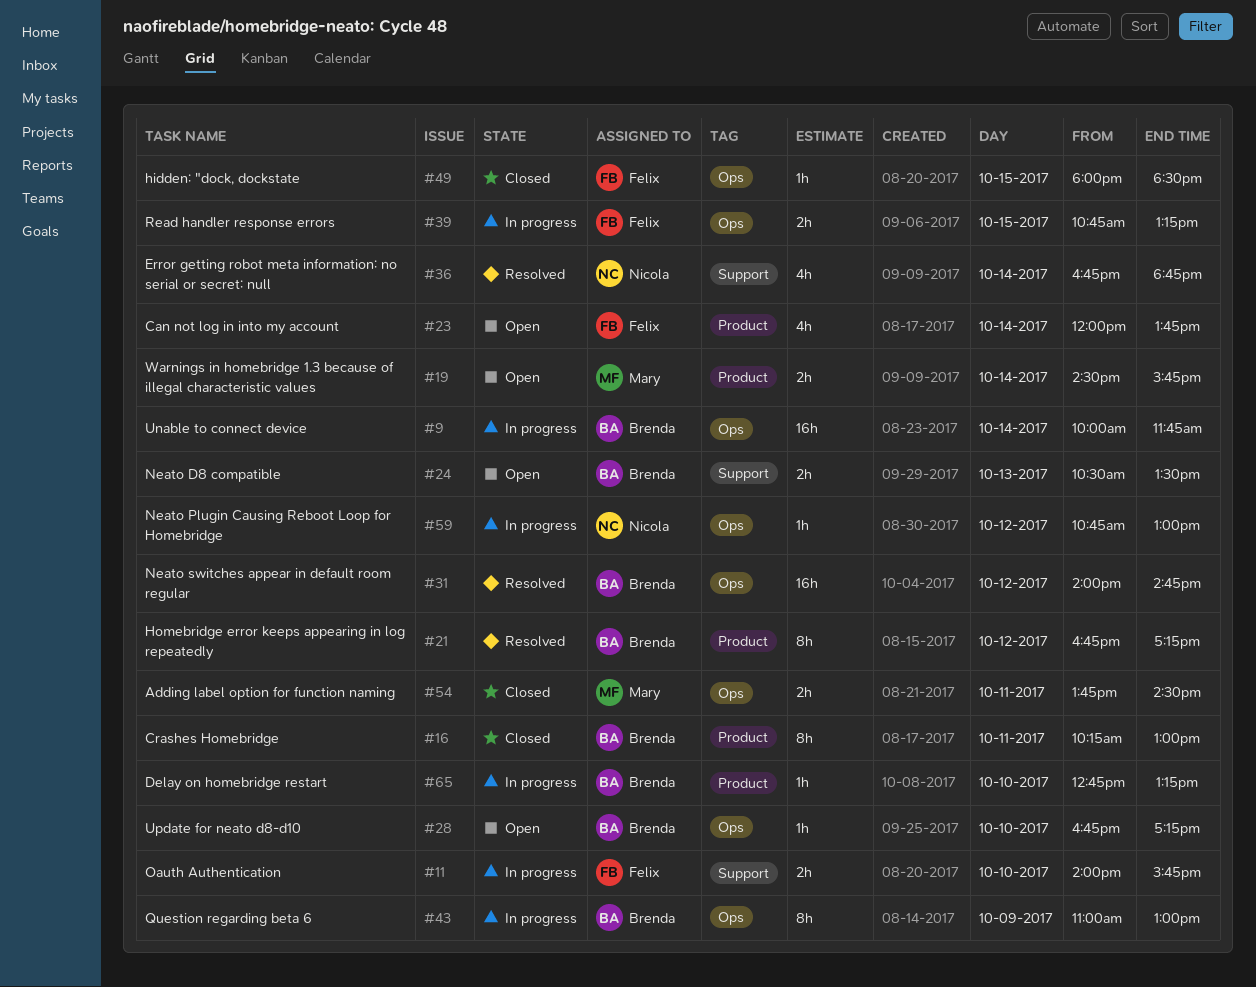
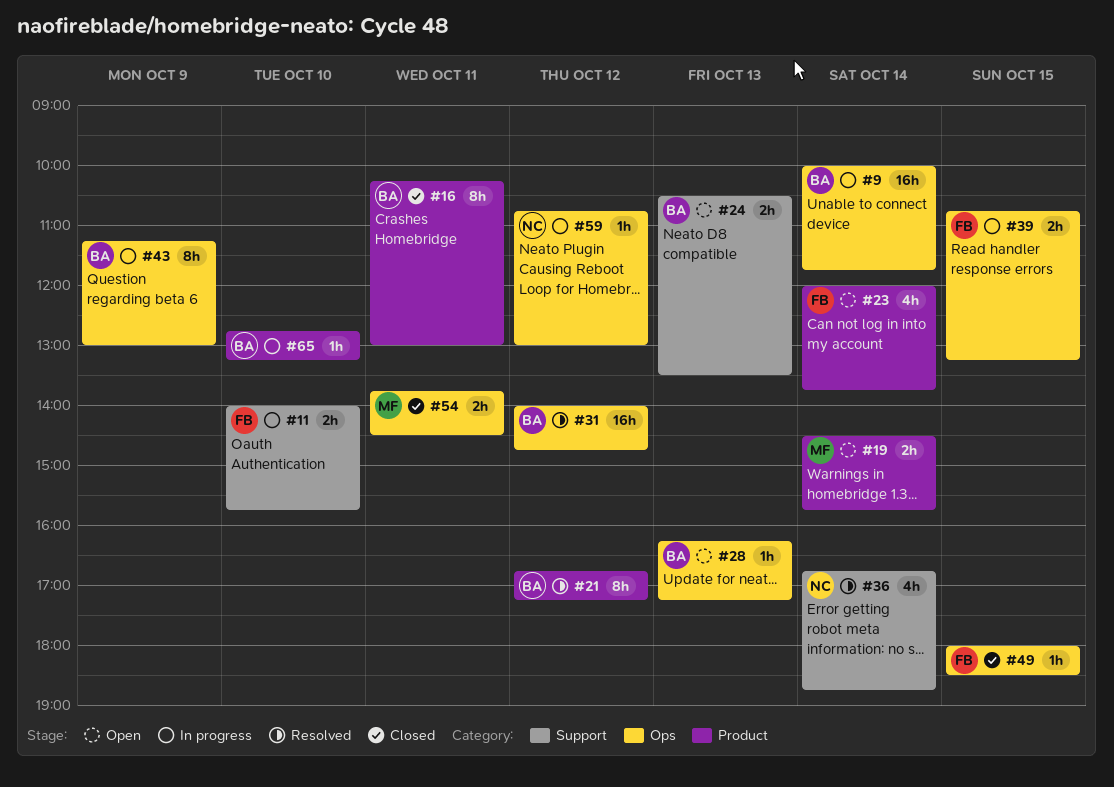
#28, day: Oct 10 -> Oct 13
#28, begins: 16:45 -> 16:15
#43, begins: 11:00 -> 11:15

